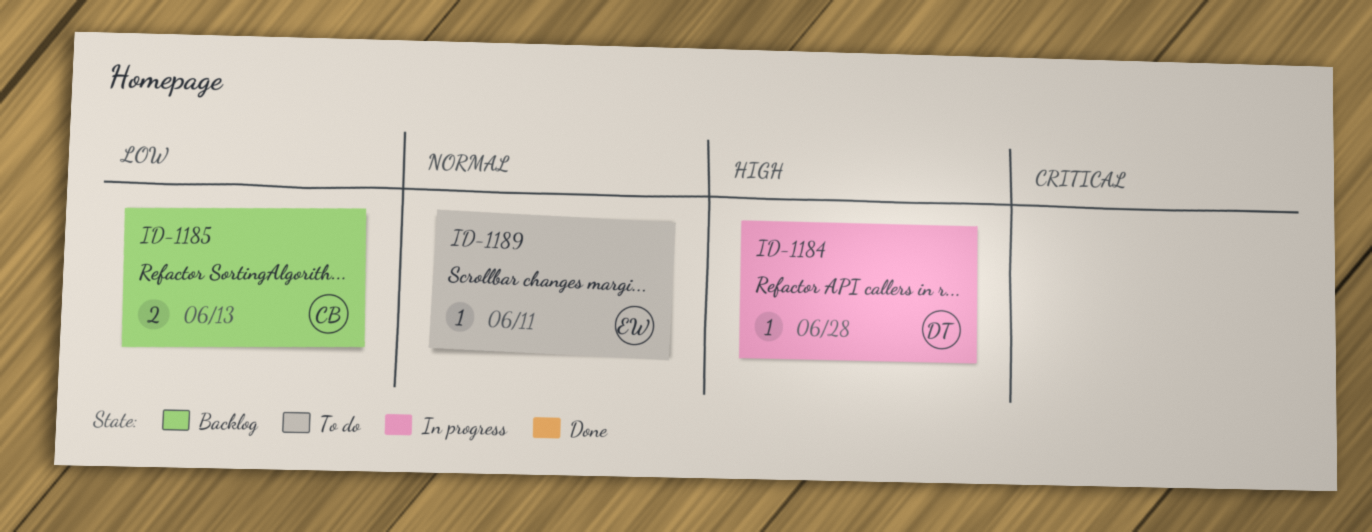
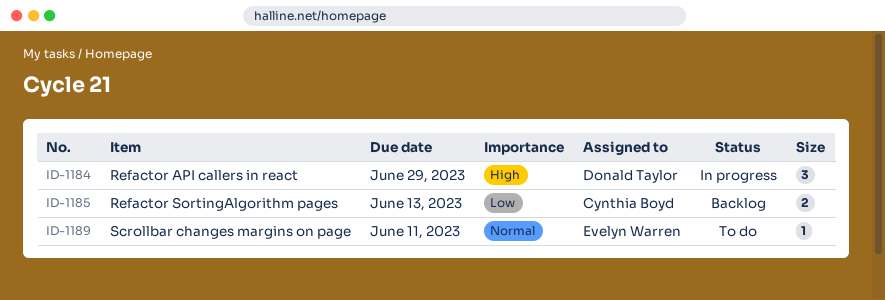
ID-1184, estimate: 1 -> 3
ID-1184, due: Jun 28 -> Jun 29

